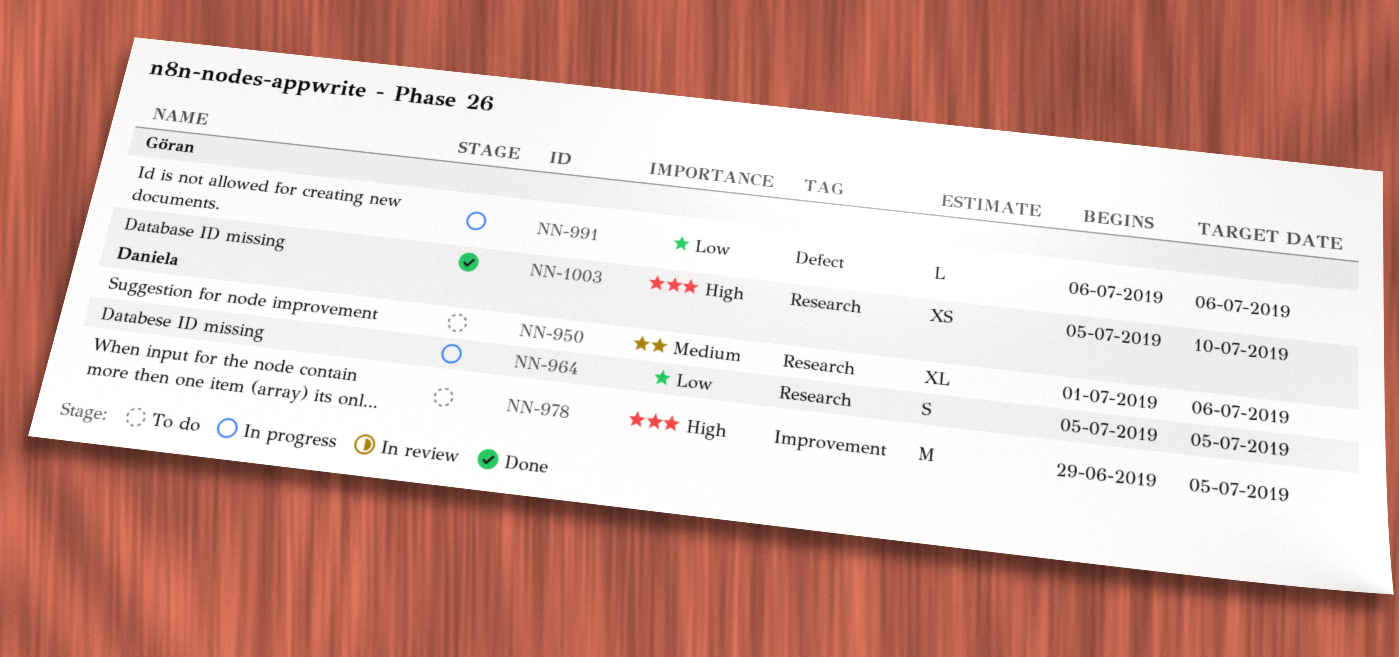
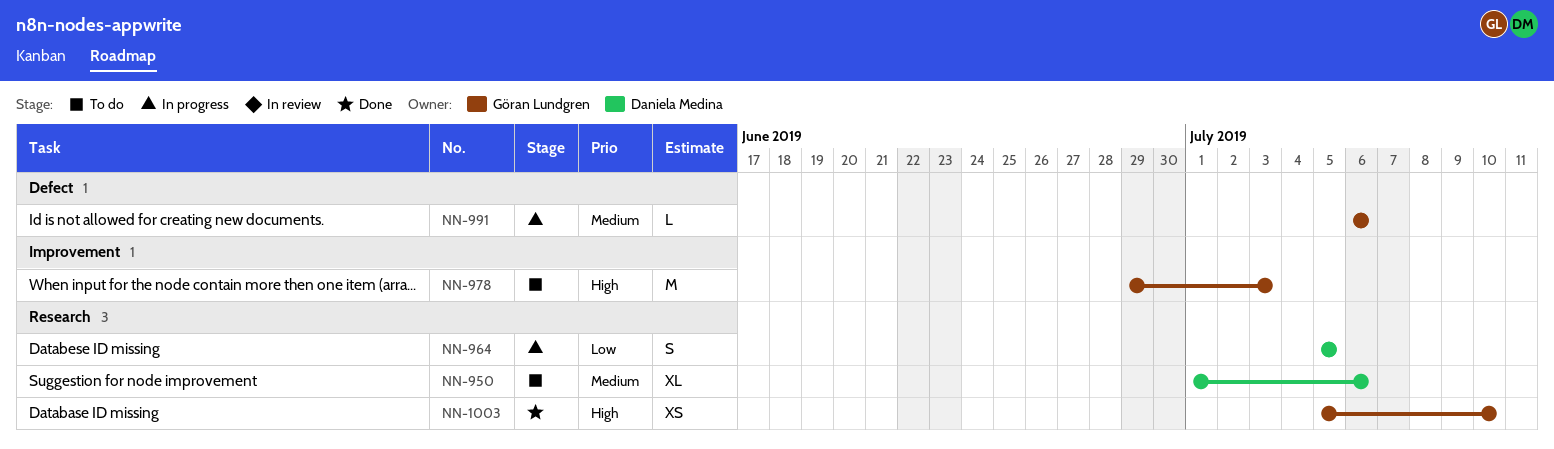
NN-978, owner: Daniela Medina -> Göran Lundgren
NN-978, due: Jul 5 -> Jul 3
NN-991, priority: Low -> Medium

